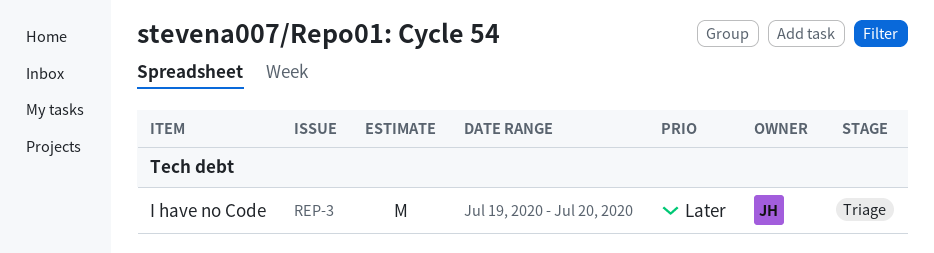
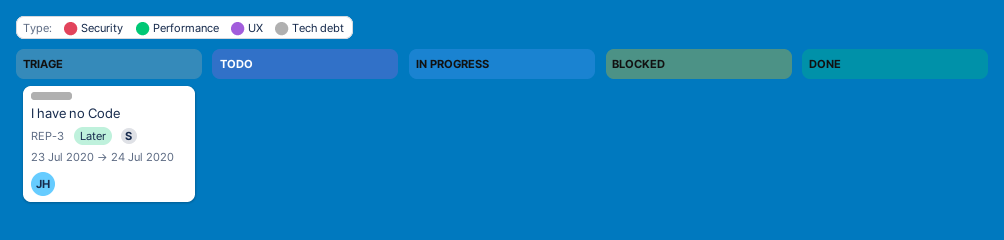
REP-3, estimate: M -> S
REP-3, start: Jul 19 -> Jul 23
REP-3, due: Jul 20 -> Jul 24

